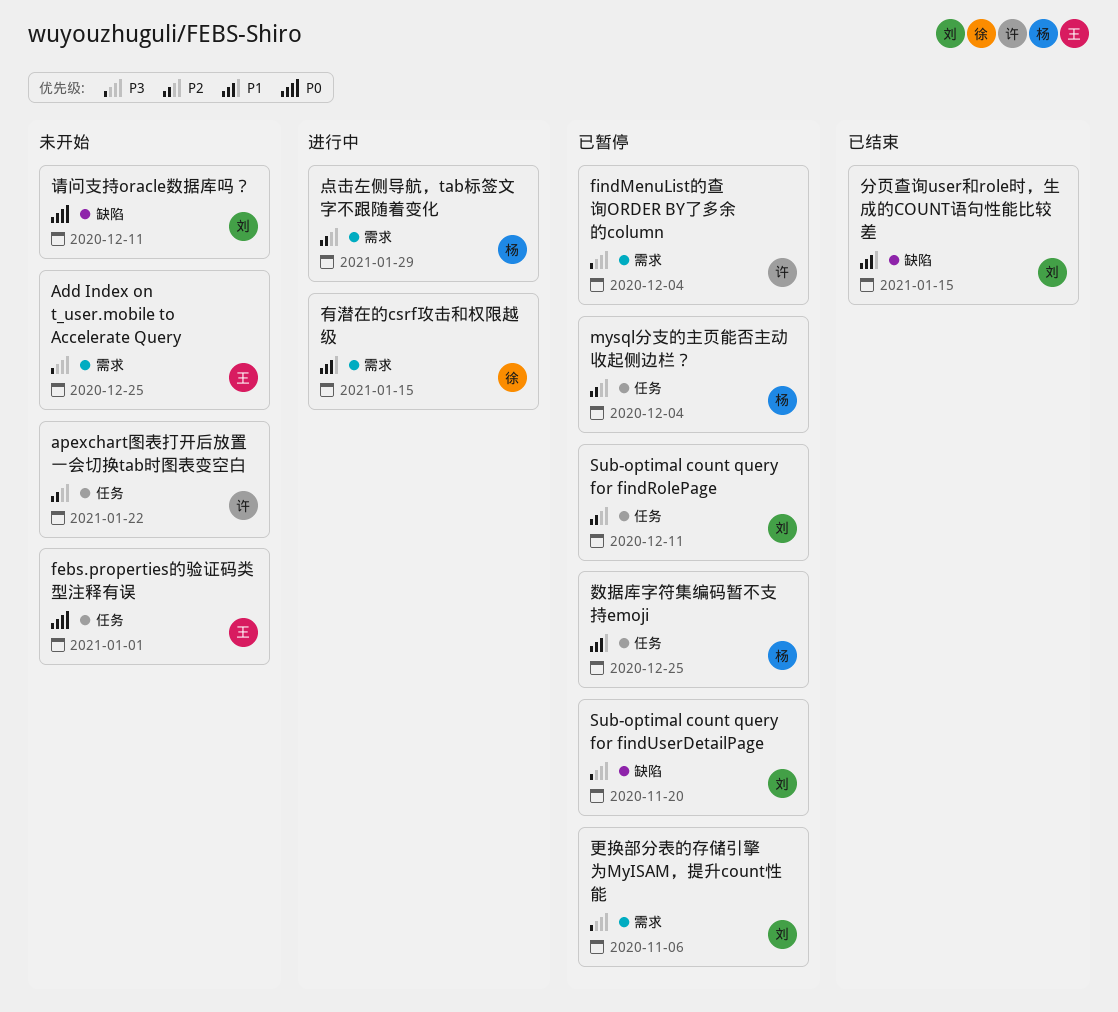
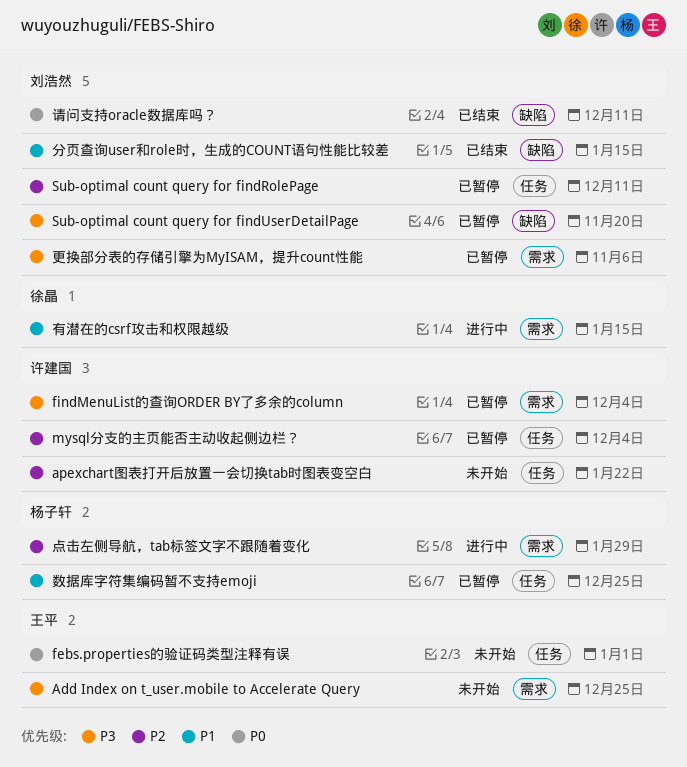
mysql分支的主页能否主动收起侧边栏？, owner: 杨子轩 -> 许建国
请问支持oracle数据库吗？, status: 未开始 -> 已结束

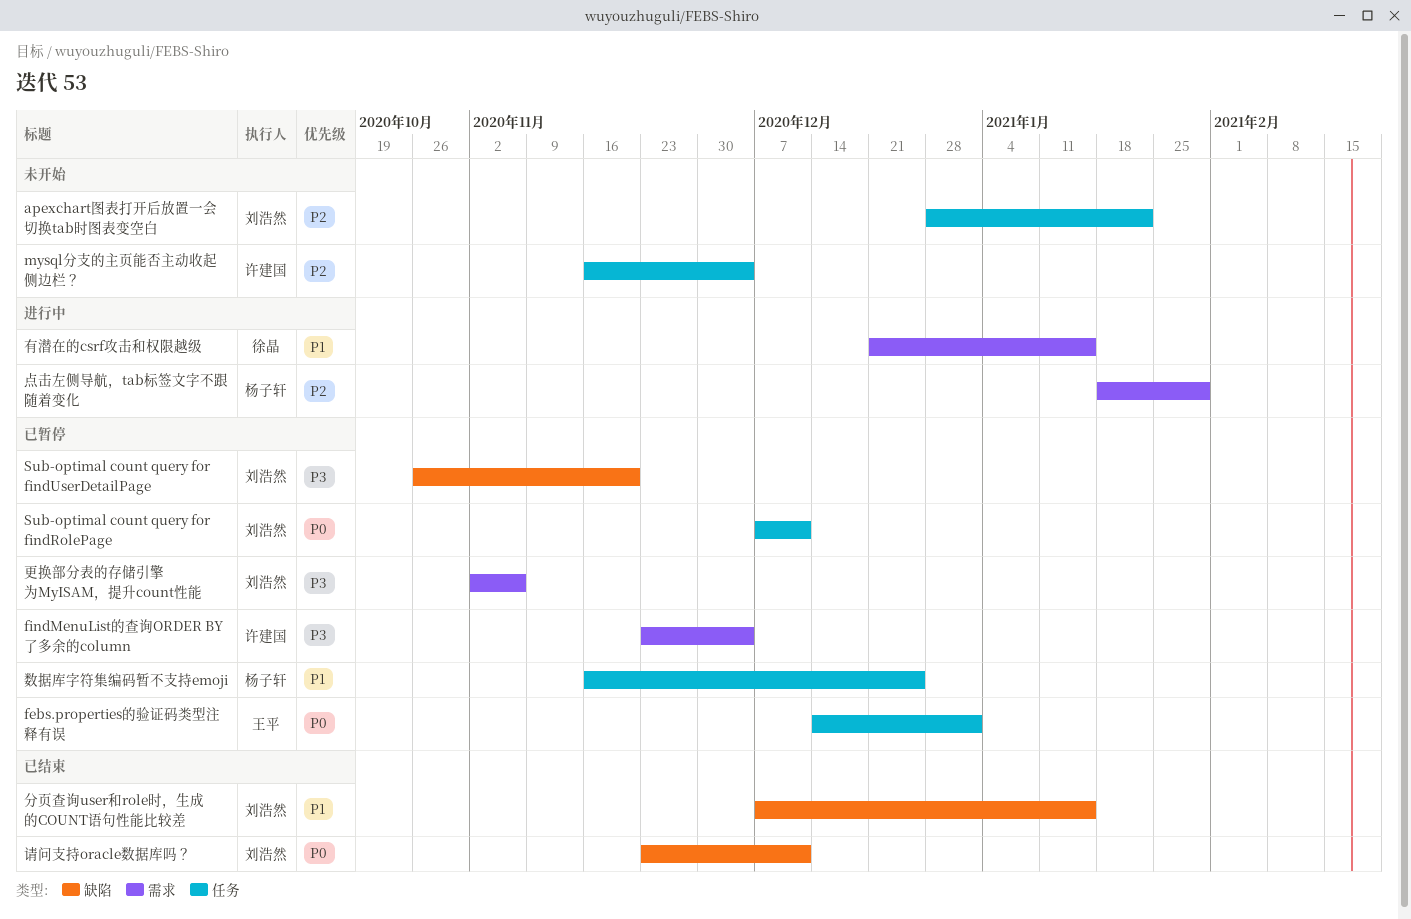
Add Index on t_user.mobile to Accelerate Query: present -> none
apexchart图表打开后放置一会切换tab时图表变空白, owner: 许建国 -> 刘浩然
febs.properties的验证码类型注释有误, status: 未开始 -> 已暂停
mysql分支的主页能否主动收起侧边栏？, status: 已暂停 -> 未开始
Sub-optimal count query for findRolePage, priority: P2 -> P0

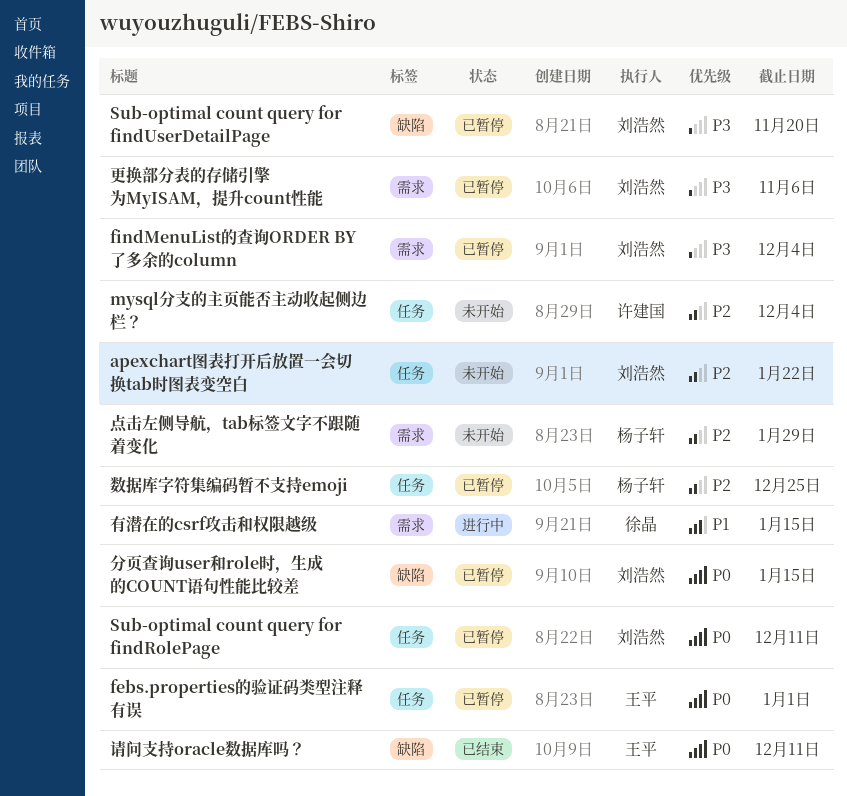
findMenuList的查询ORDER BY了多余的column, owner: 许建国 -> 刘浩然
分页查询user和role时，生成的COUNT语句性能比较差, status: 已结束 -> 已暂停
分页查询user和role时，生成的COUNT语句性能比较差, priority: P1 -> P0
数据库字符集编码暂不支持emoji, priority: P1 -> P2
点击左侧导航，tab标签文字不跟随着变化, status: 进行中 -> 未开始
请问支持oracle数据库吗？, owner: 刘浩然 -> 王平

